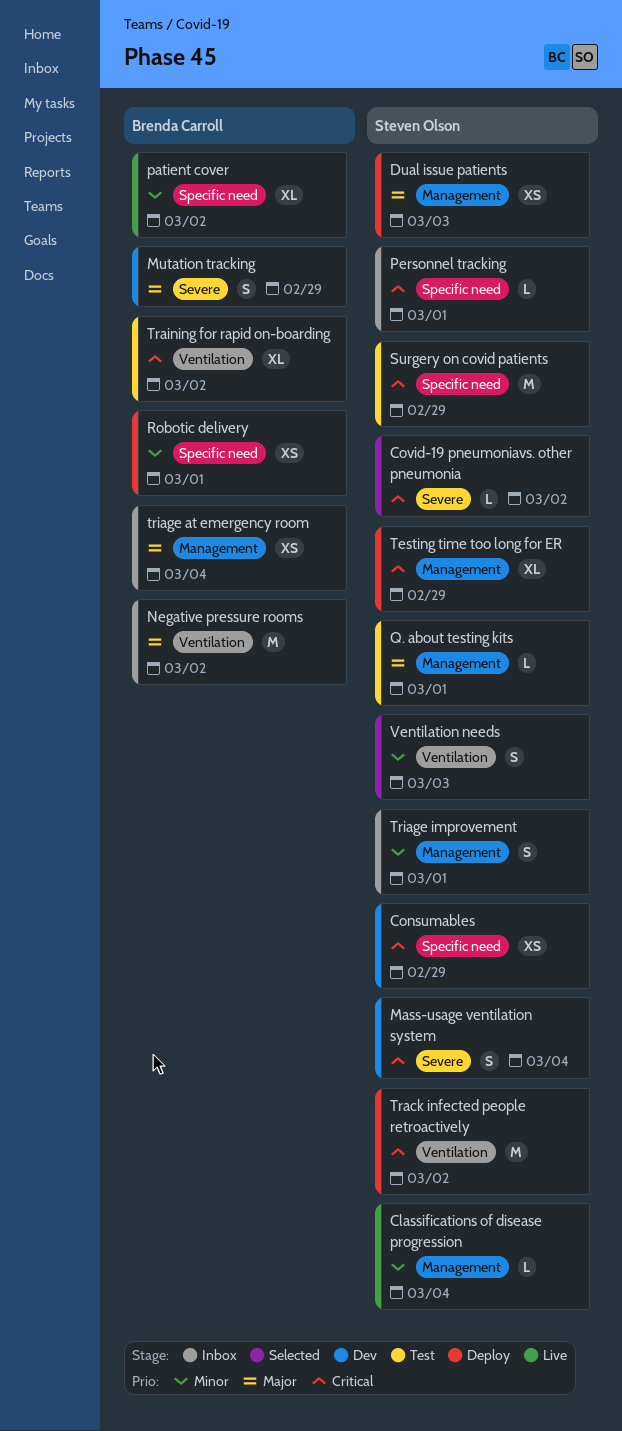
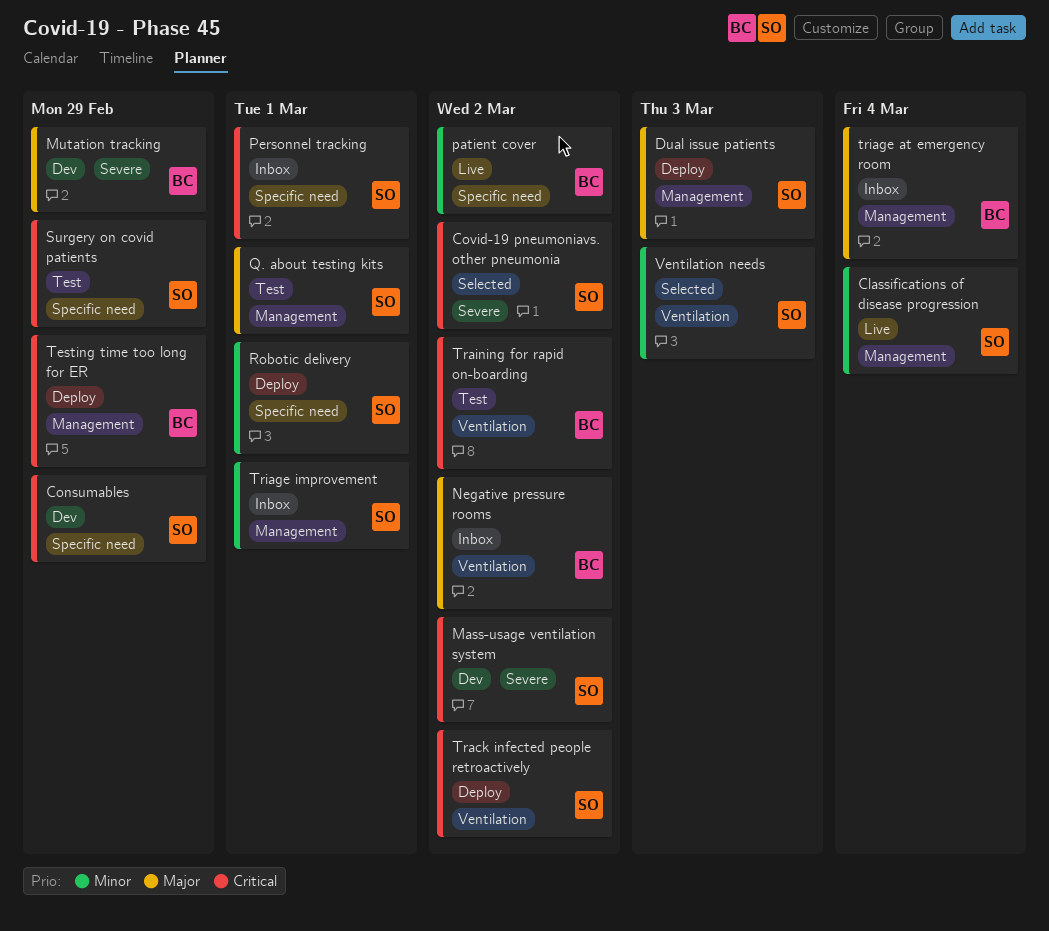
Mass-usage ventilation system, due: Mar 4 -> Mar 2
Robotic delivery, owner: Brenda Carroll -> Steven Olson
Testing time too long for ER, owner: Steven Olson -> Brenda Carroll

